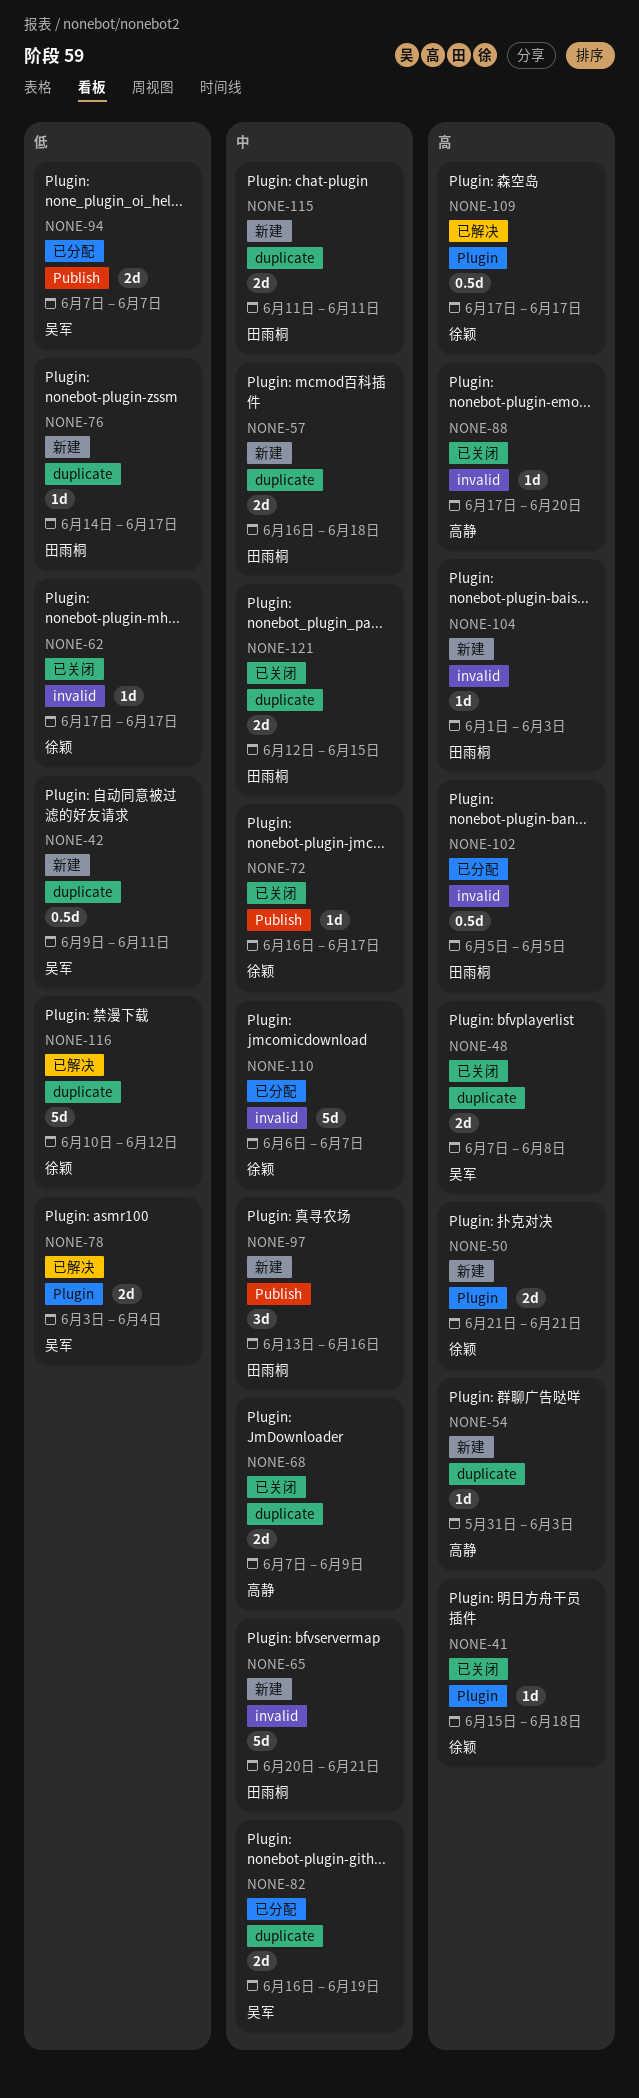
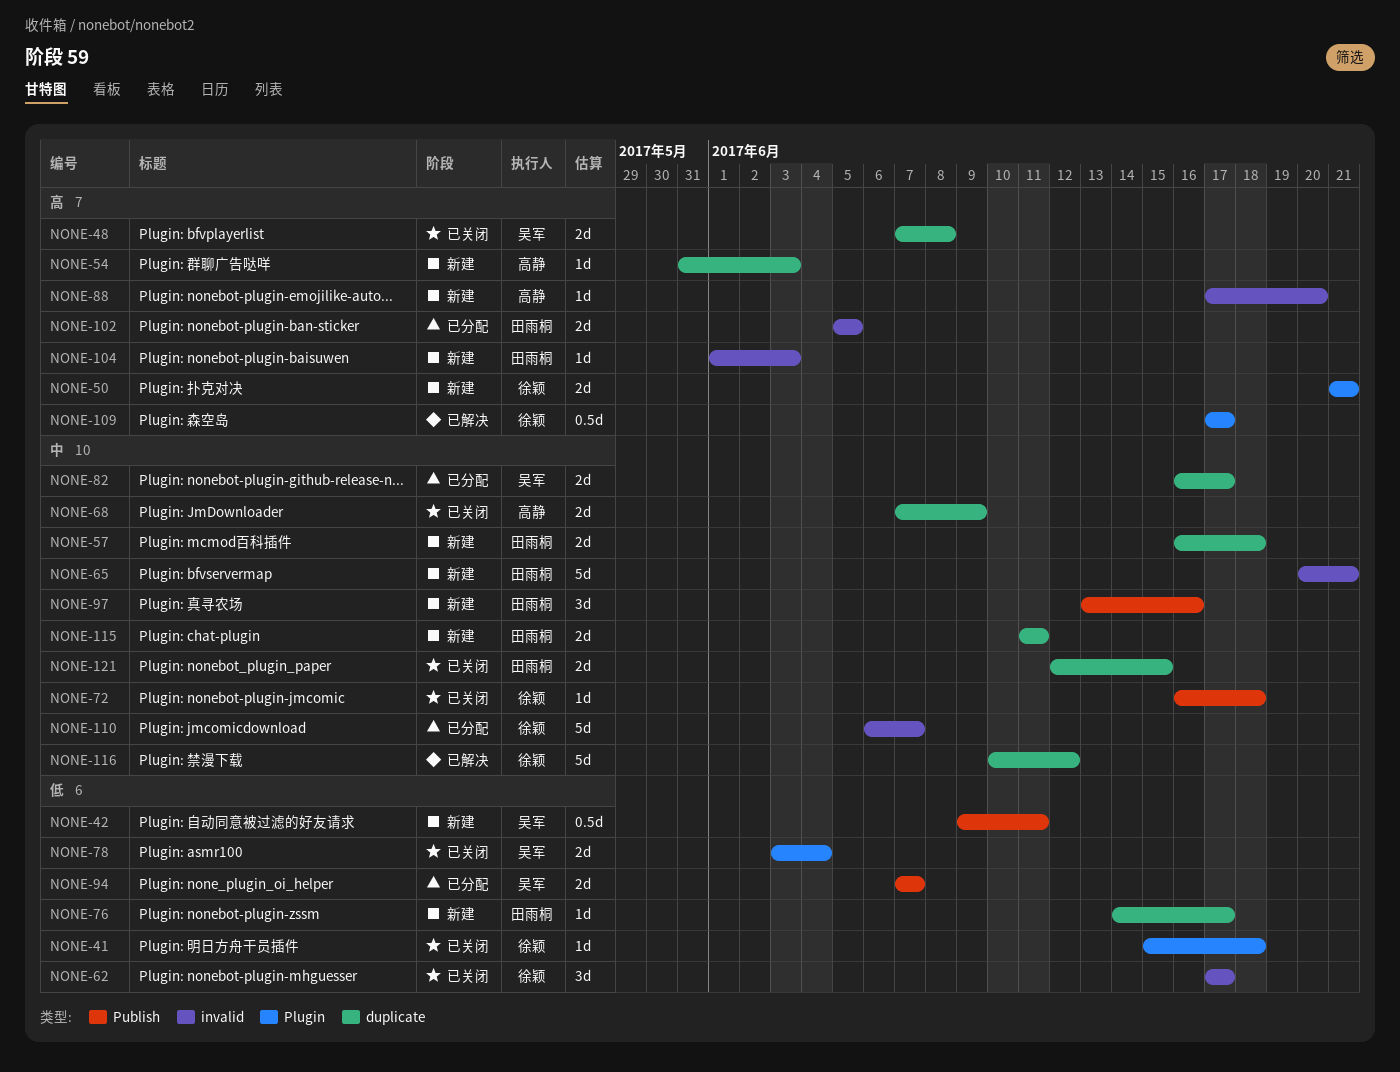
NONE-41, priority: 高 -> 低
NONE-42, label: duplicate -> Publish
NONE-62, estimate: 1d -> 3d
NONE-72, due: Jun 17 -> Jun 18
NONE-78, status: 已解决 -> 已关闭
NONE-82, due: Jun 19 -> Jun 17
NONE-88, status: 已关闭 -> 新建
NONE-102, estimate: 0.5d -> 2d
NONE-116, priority: 低 -> 中

